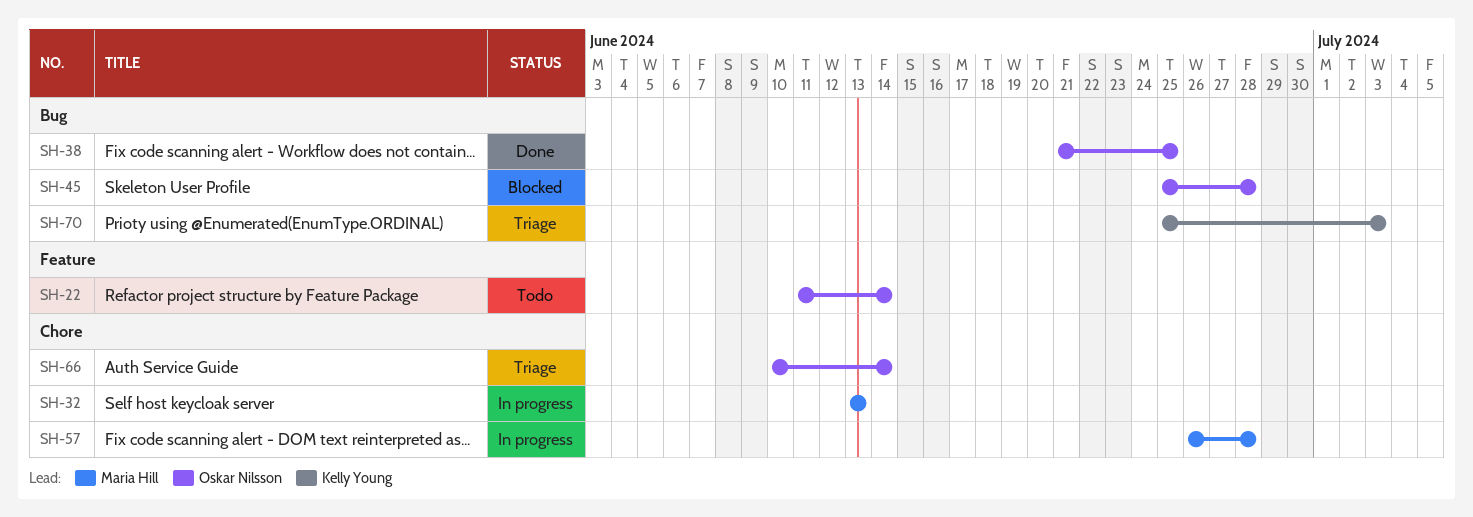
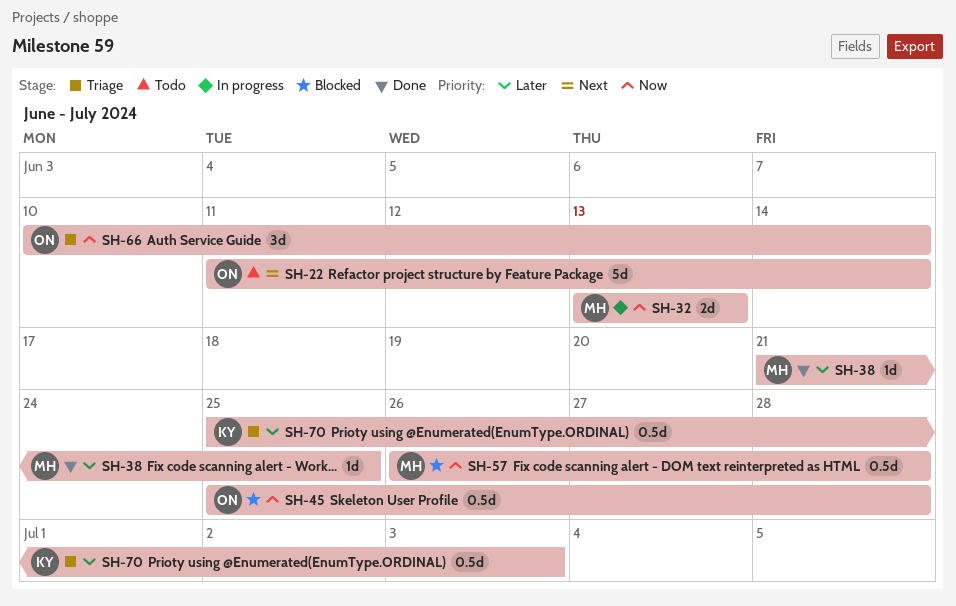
SH-38, owner: Oskar Nilsson -> Maria Hill
SH-57, status: In progress -> Blocked

